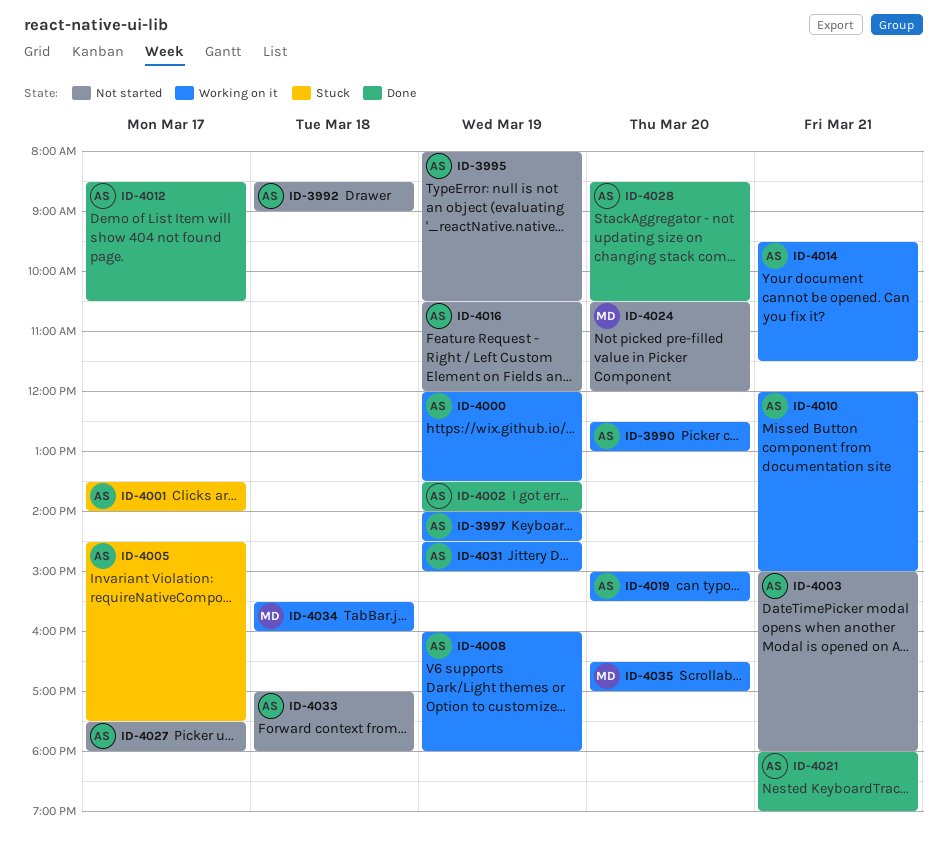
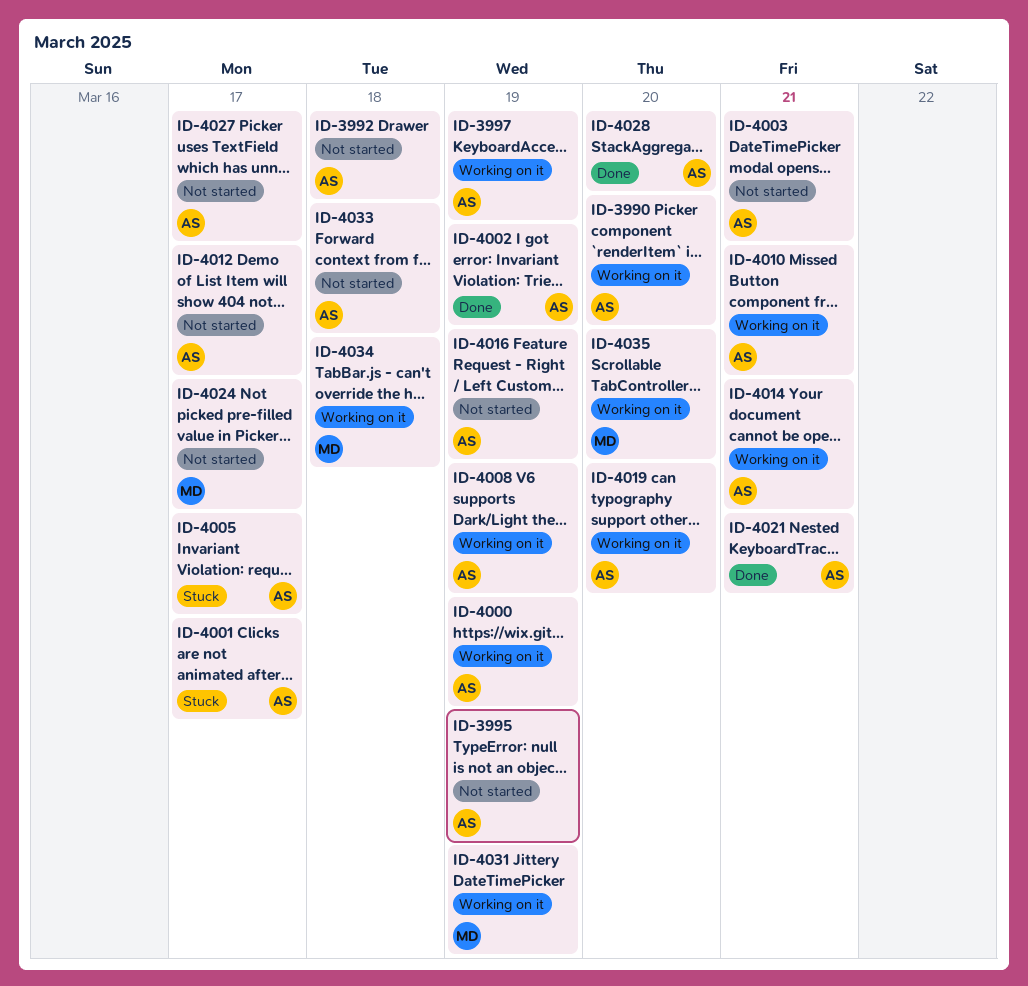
ID-4012, status: Done -> Not started
ID-4024, day: Mar 20 -> Mar 17
ID-4031, owner: AS -> MD

